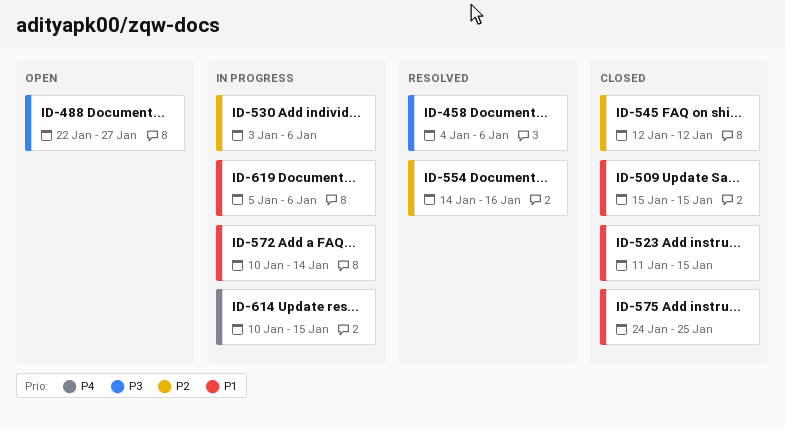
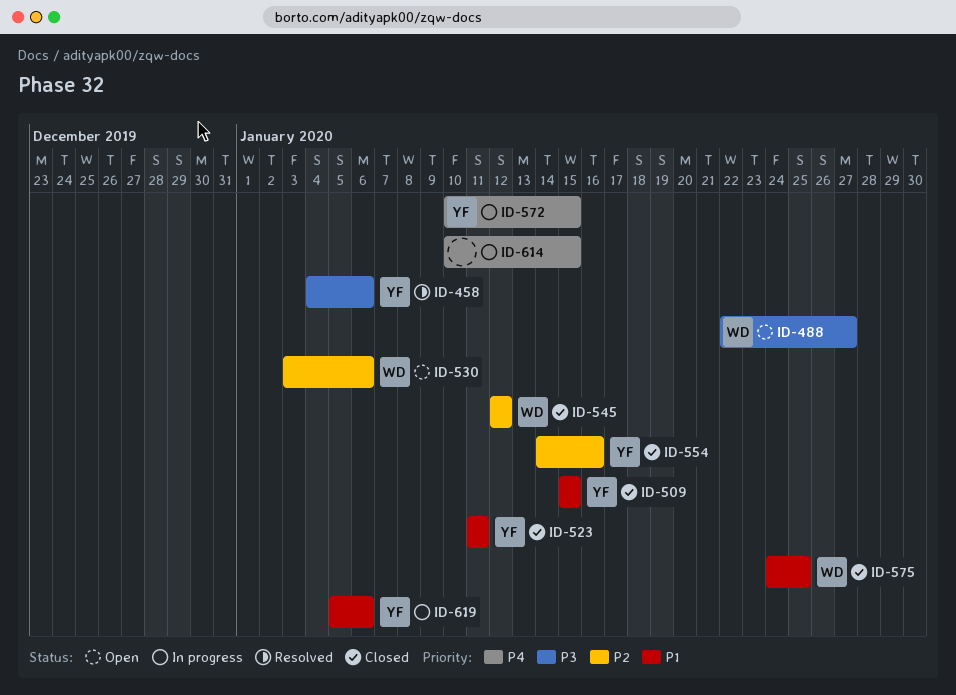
ID-523, due: Jan 15 -> Jan 11
ID-530, status: In progress -> Open
ID-554, status: Resolved -> Closed
ID-572, priority: P1 -> P4
ID-572, due: Jan 14 -> Jan 15

